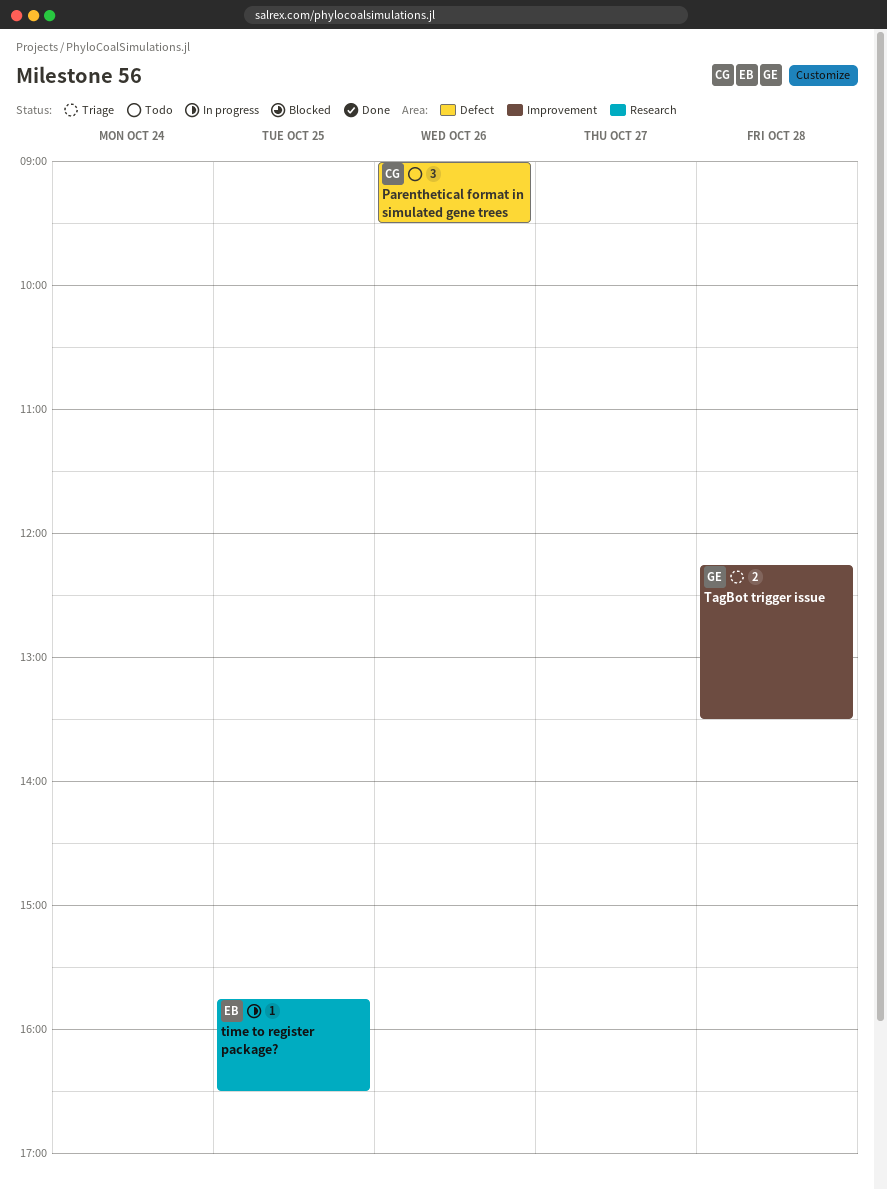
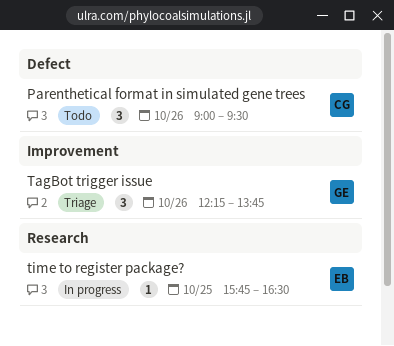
TagBot trigger issue, estimate: 2 -> 3
TagBot trigger issue, day: Oct 28 -> Oct 26
TagBot trigger issue, ends: 13:30 -> 13:45

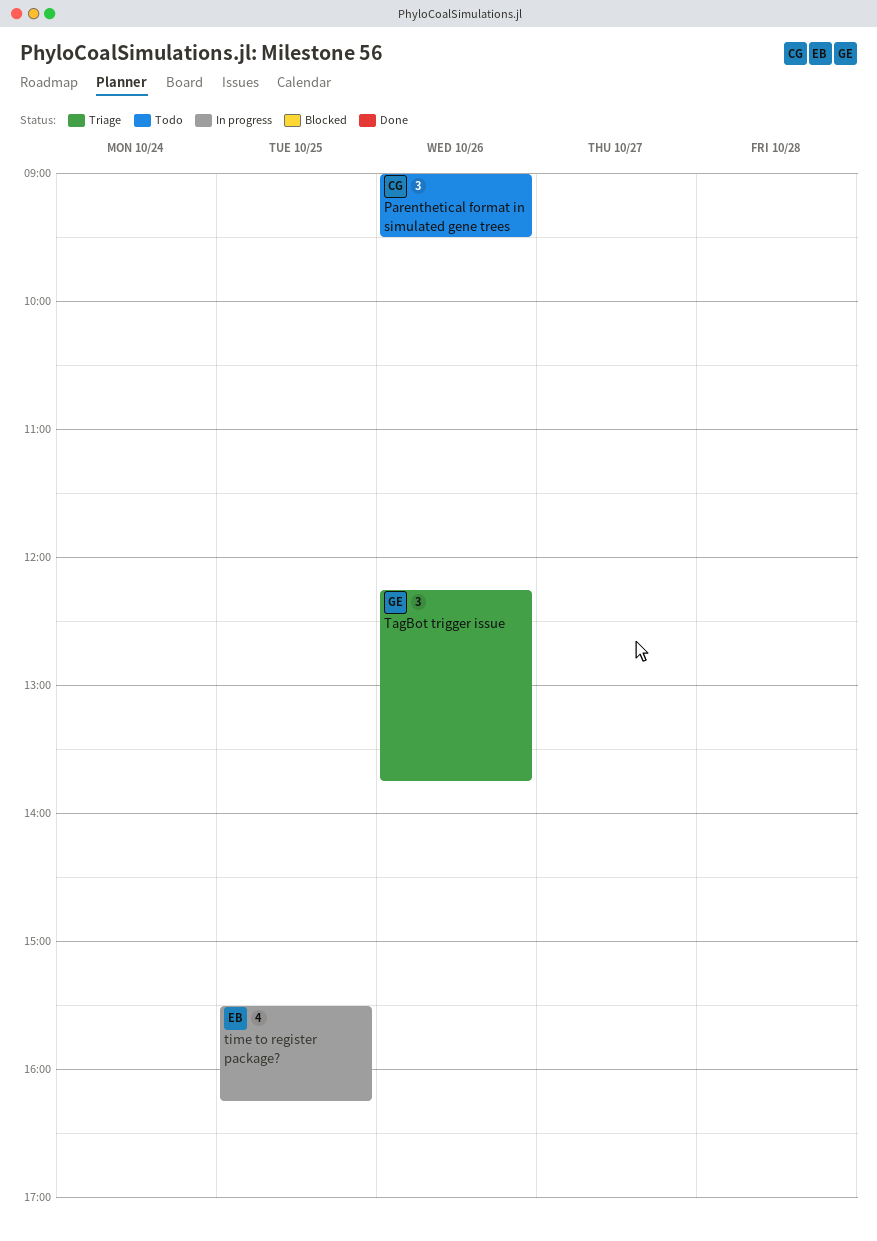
time to register package?, estimate: 1 -> 4
time to register package?, begins: 15:45 -> 15:30
time to register package?, ends: 16:30 -> 16:15

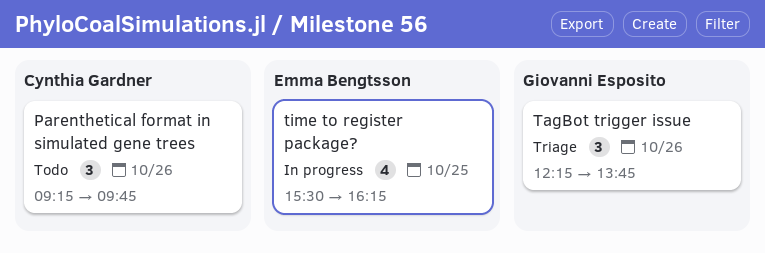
Parenthetical format in simulated gene trees, begins: 09:00 -> 09:15
Parenthetical format in simulated gene trees, ends: 09:30 -> 09:45

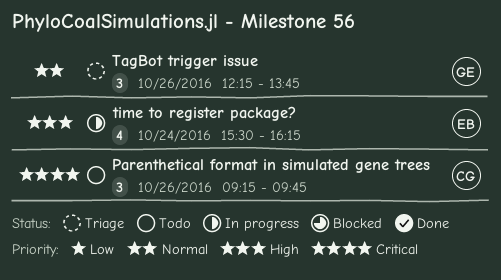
time to register package?, day: Oct 25 -> Oct 24

